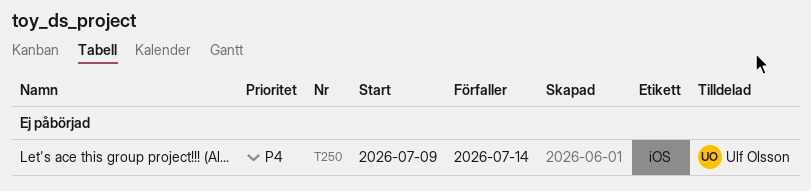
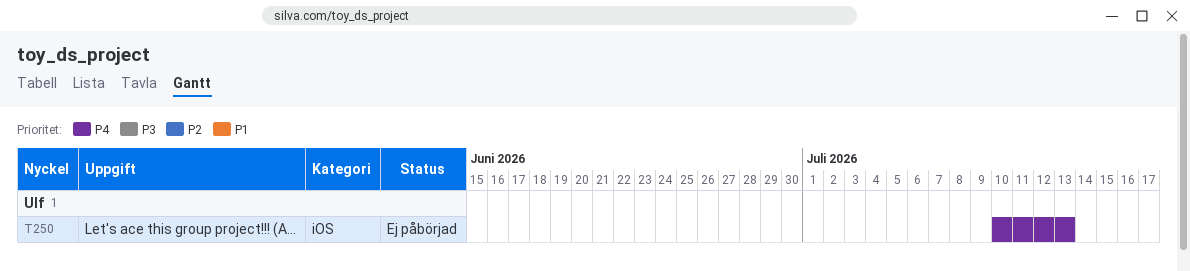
T250, start: Jul 9 -> Jul 10
T250, due: Jul 14 -> Jul 13

